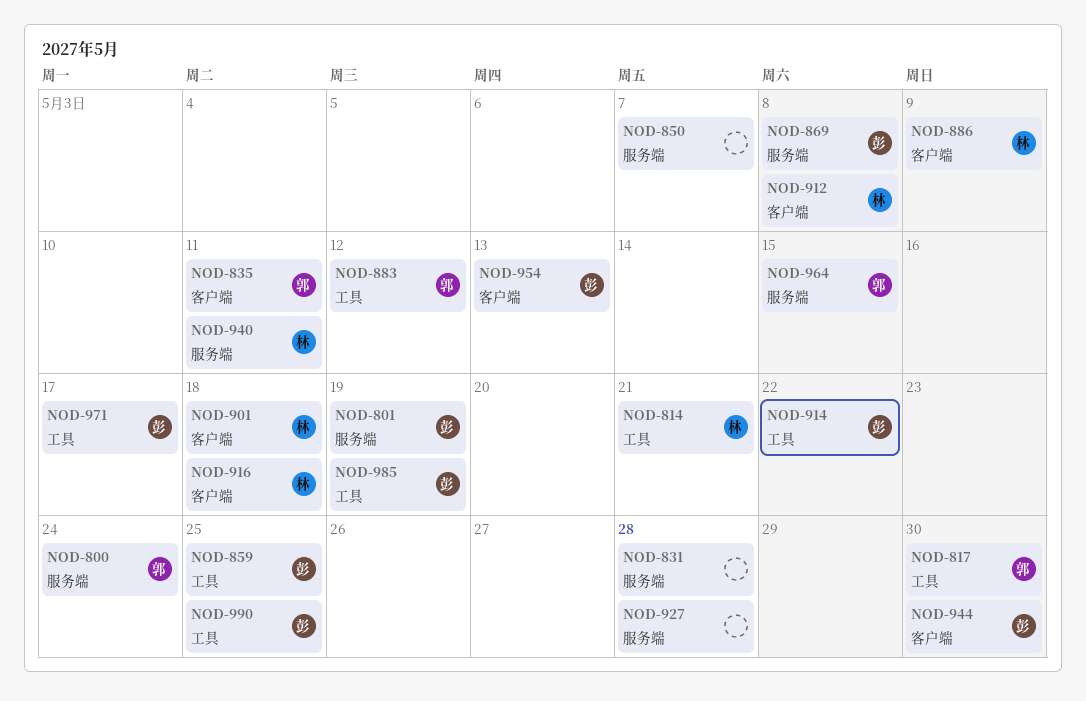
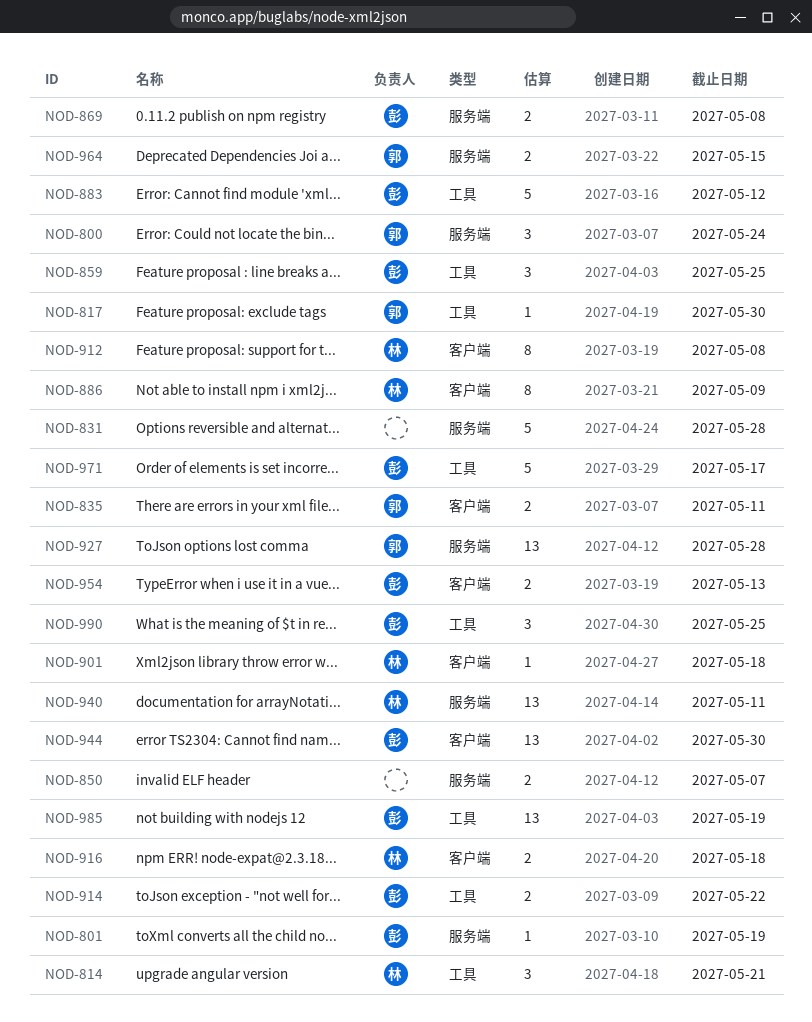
NOD-883, owner: 郭 -> 彭
NOD-927, owner: none -> 郭

